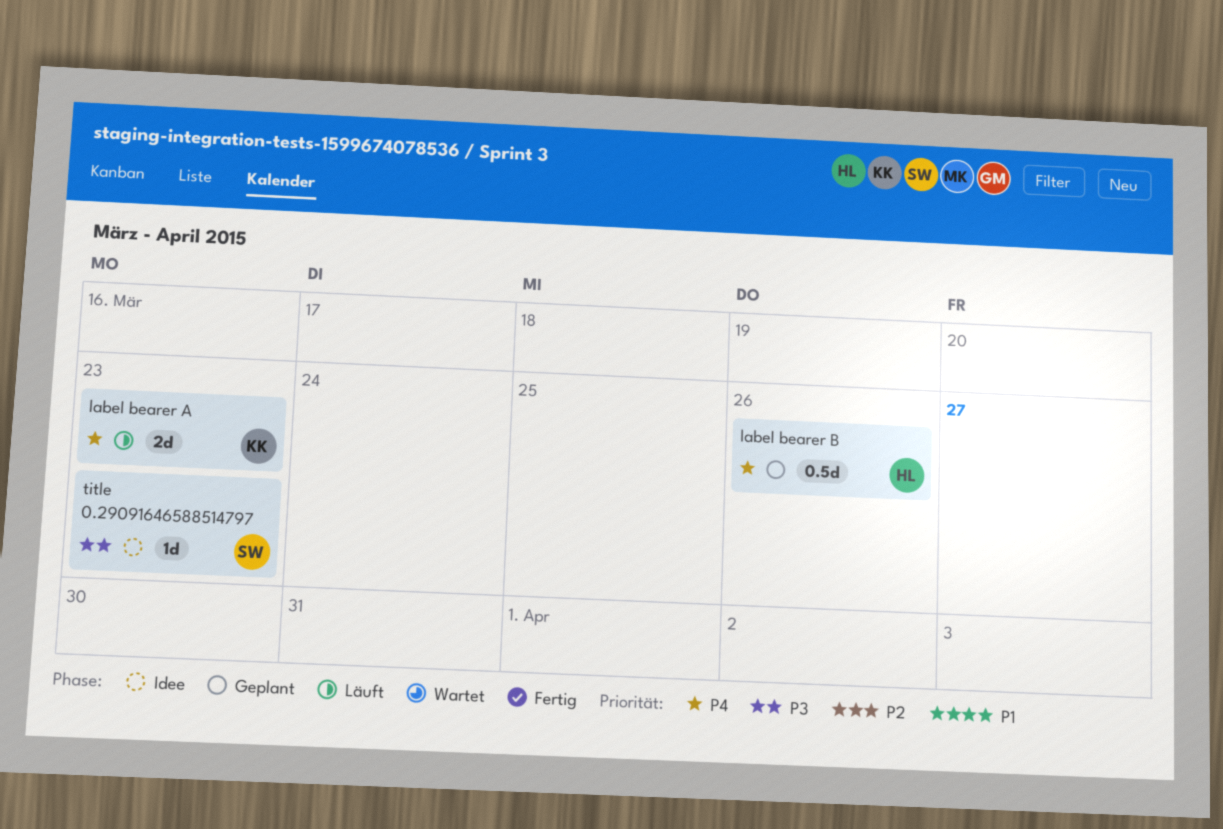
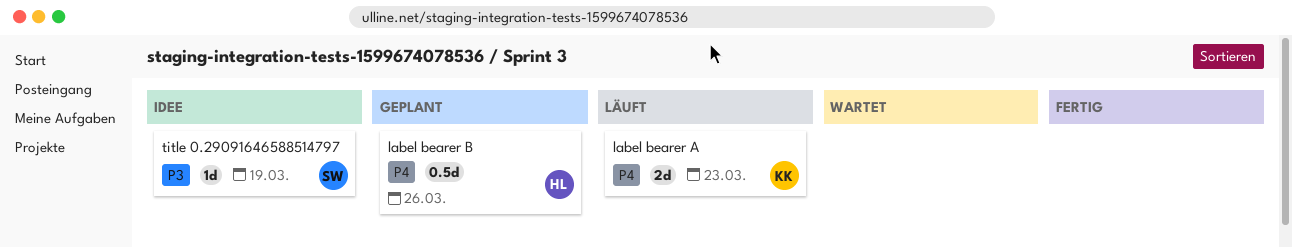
title 0.29091646588514797, due: Mar 23 -> Mar 19

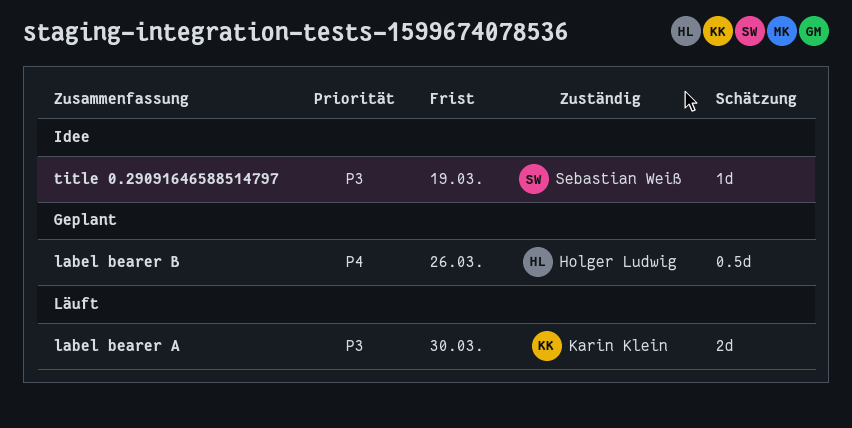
label bearer A, priority: P4 -> P3
label bearer A, due: Mar 23 -> Mar 30

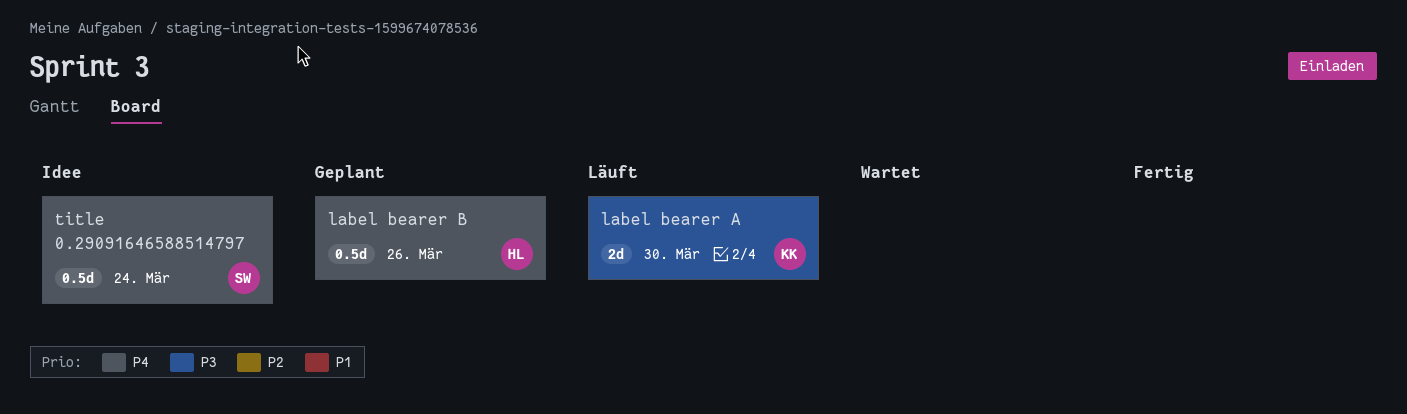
title 0.29091646588514797, priority: P3 -> P4
title 0.29091646588514797, estimate: 1d -> 0.5d
title 0.29091646588514797, due: Mar 19 -> Mar 24

